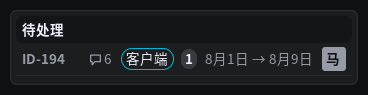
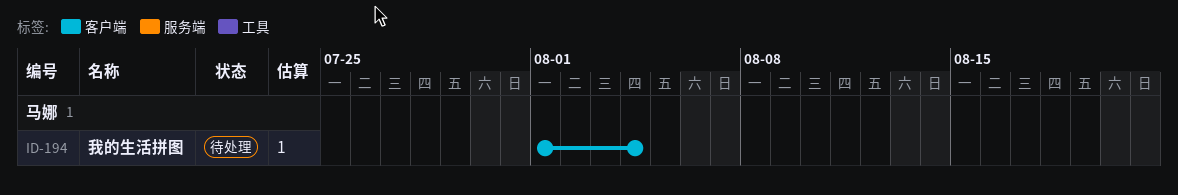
ID-194, due: Aug 9 -> Aug 4

